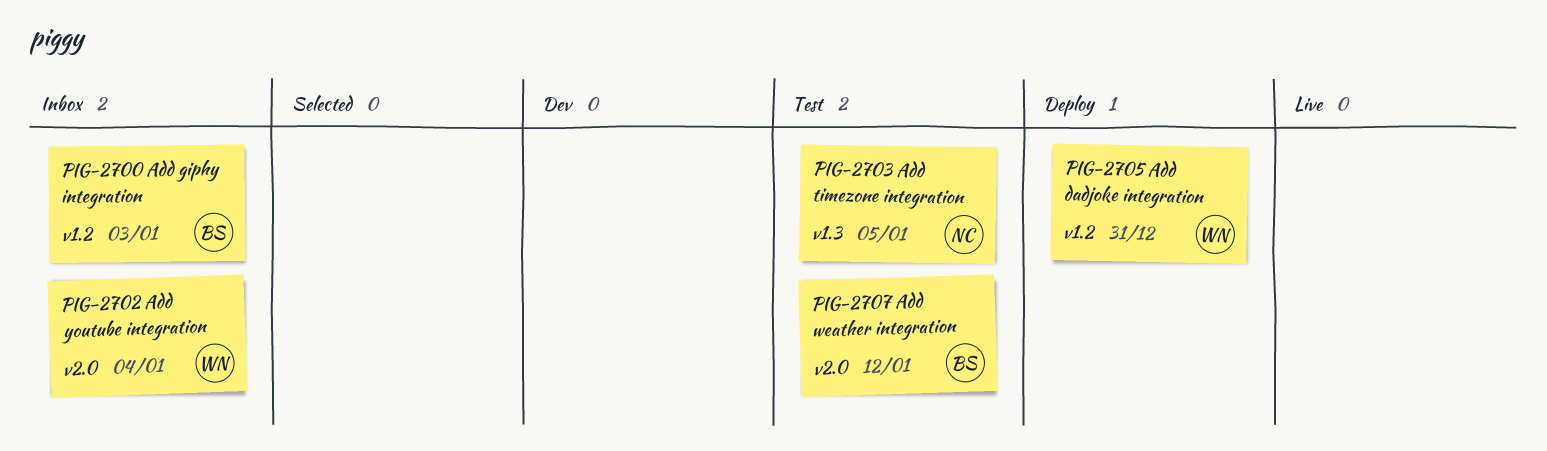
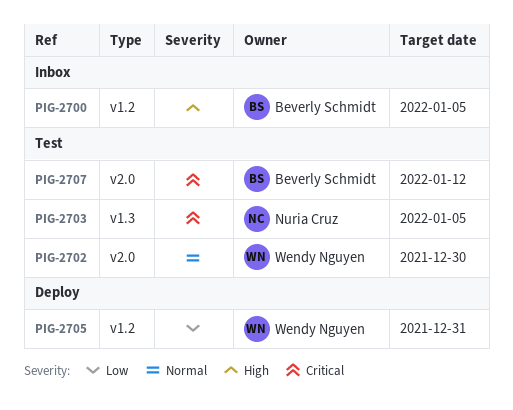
PIG-2700, due: Jan 3 -> Jan 5
PIG-2702, status: Inbox -> Test
PIG-2702, due: Jan 4 -> Dec 30

